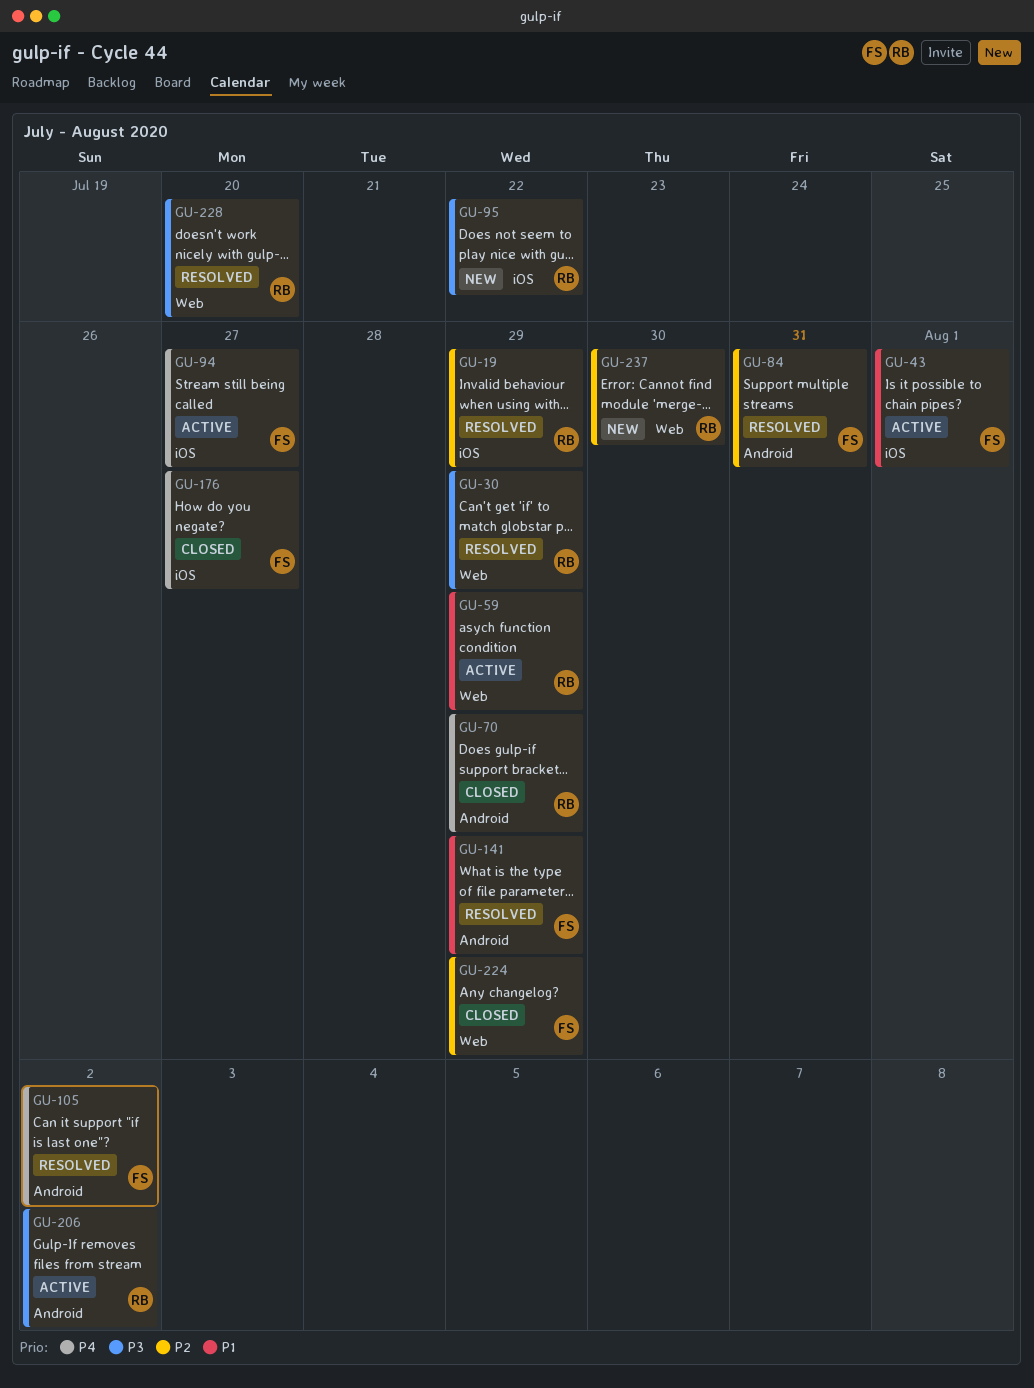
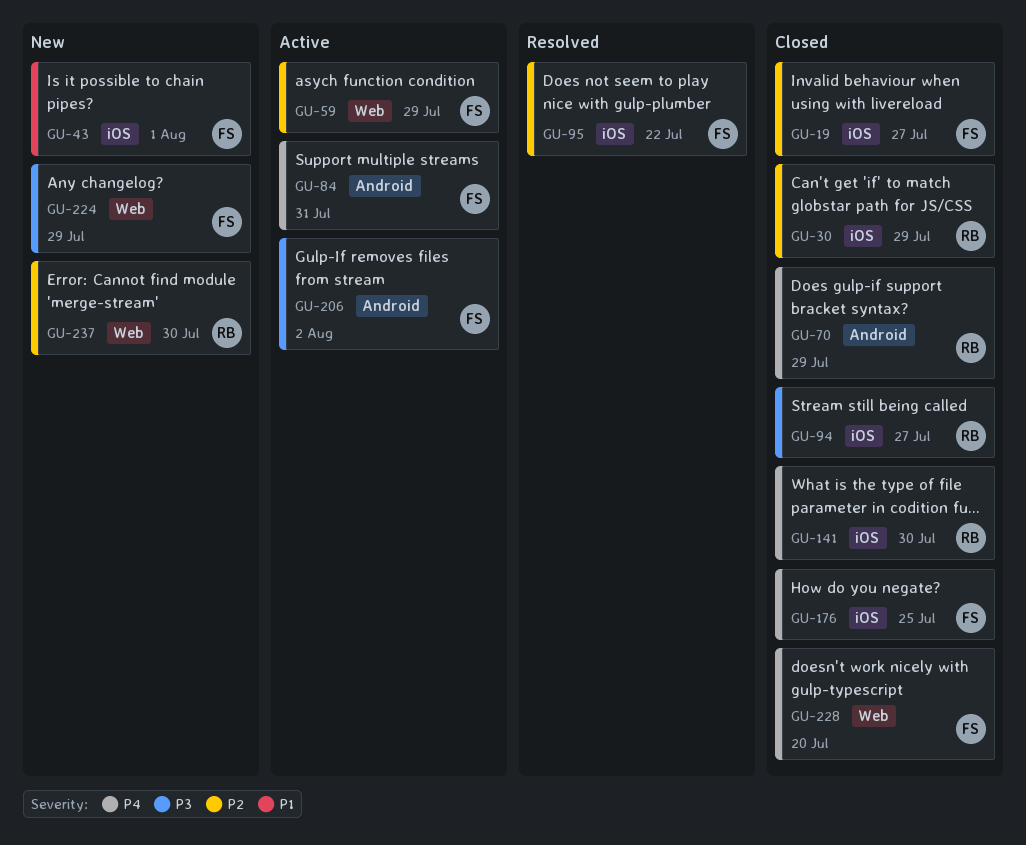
GU-19, status: Resolved -> Closed
GU-19, owner: RB -> FS
GU-19, due: Jul 29 -> Jul 27
GU-30, status: Resolved -> Closed
GU-30, priority: P3 -> P2
GU-30, label: Web -> iOS
GU-43, status: Active -> New
GU-59, owner: RB -> FS
GU-59, priority: P1 -> P2
GU-84, status: Resolved -> Active
GU-84, priority: P2 -> P4
GU-94, status: Active -> Closed
GU-94, owner: FS -> RB
GU-94, priority: P4 -> P3
GU-95, status: New -> Resolved
GU-95, owner: RB -> FS
GU-95, priority: P3 -> P2
GU-105: present -> none
GU-141, status: Resolved -> Closed
GU-141, owner: FS -> RB
GU-141, priority: P1 -> P4
GU-141, label: Android -> iOS
GU-141, due: Jul 29 -> Jul 30
GU-176, due: Jul 27 -> Jul 25
GU-206, owner: RB -> FS
GU-224, status: Closed -> New
GU-224, priority: P2 -> P3
GU-228, status: Resolved -> Closed
GU-228, owner: RB -> FS
GU-228, priority: P3 -> P4

